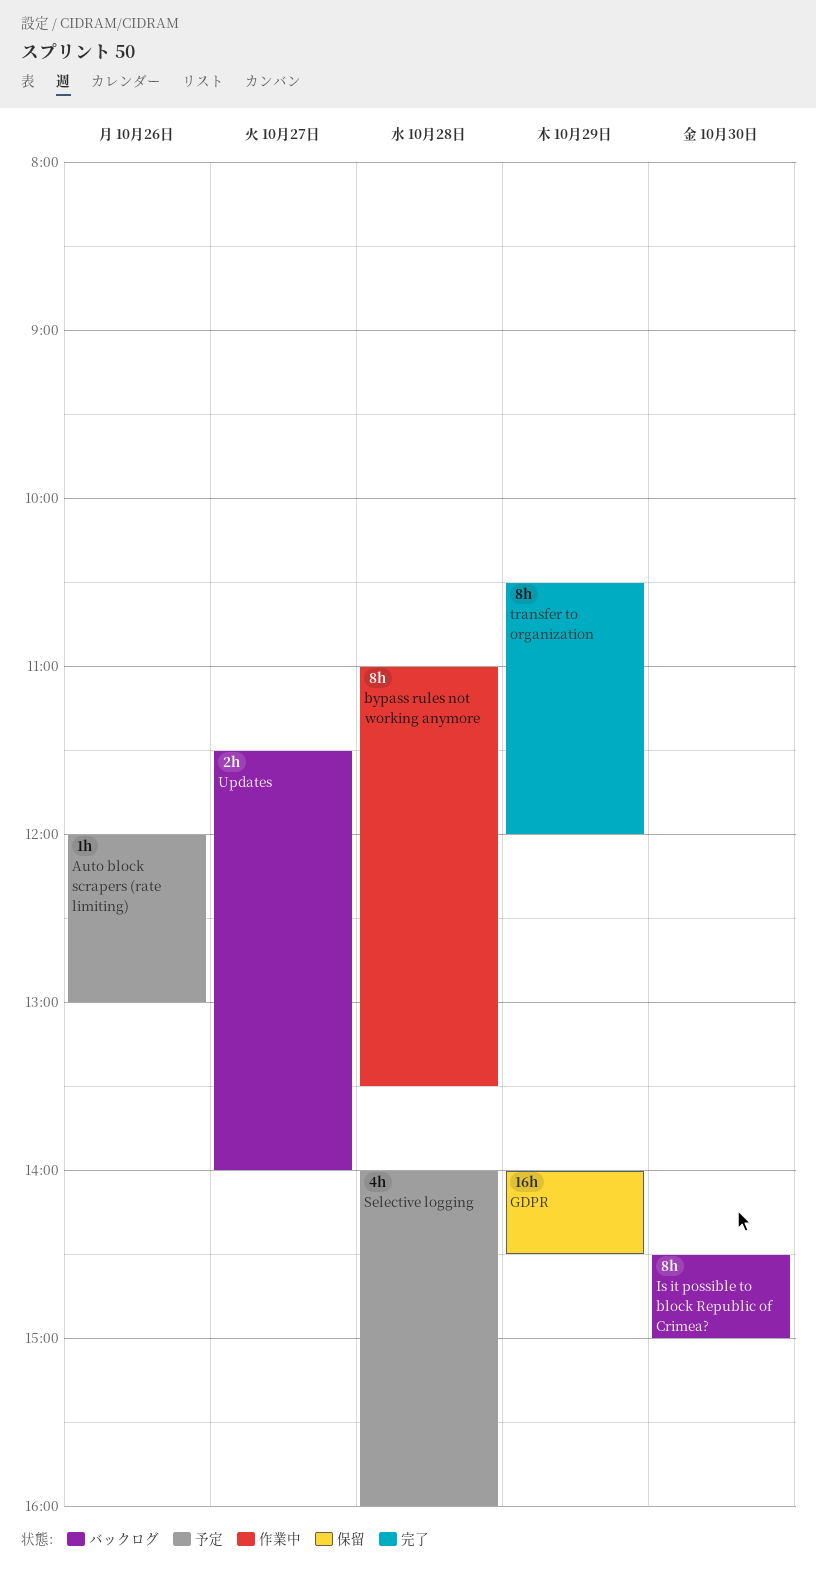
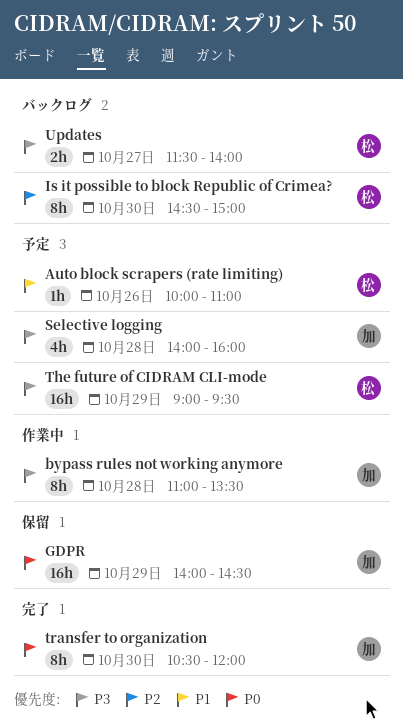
Auto block scrapers (rate limiting), begins: 12:00 -> 10:00
Auto block scrapers (rate limiting), ends: 13:00 -> 11:00
The future of CIDRAM CLI-mode: none -> present
transfer to organization, day: Oct 29 -> Oct 30

